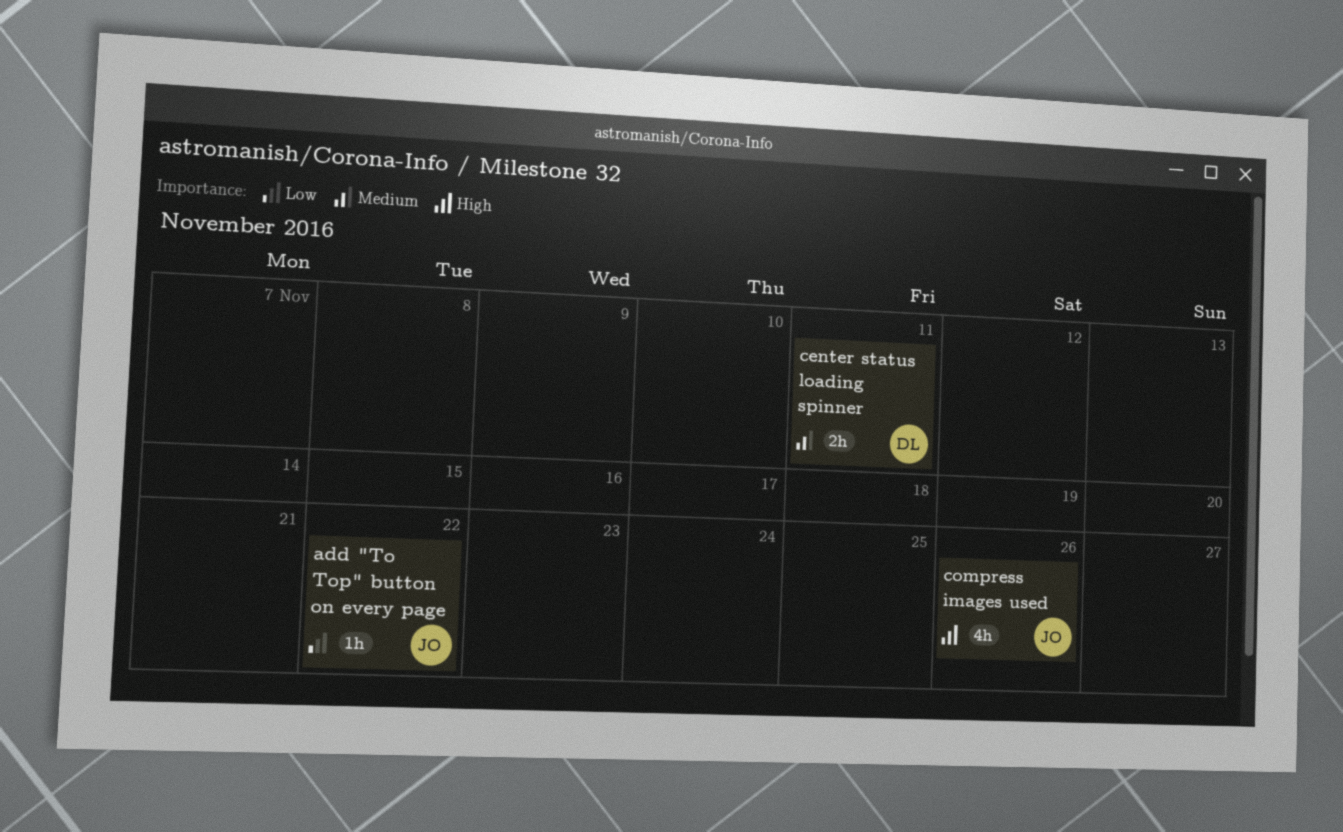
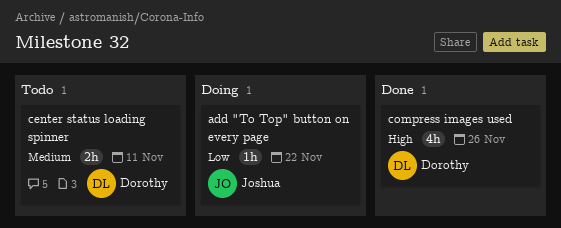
compress images used, owner: Joshua -> Dorothy

